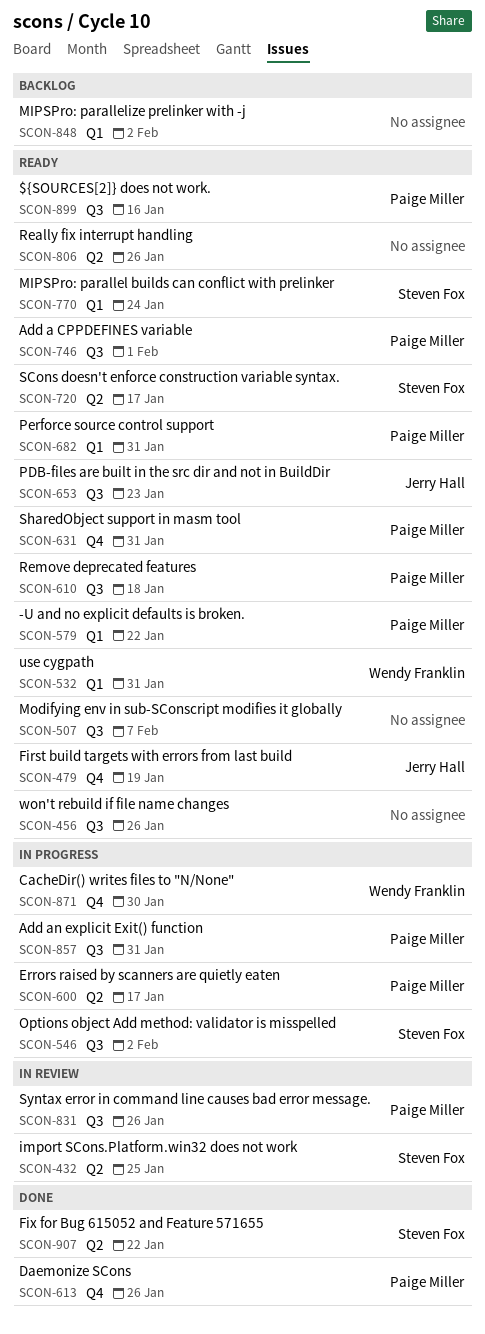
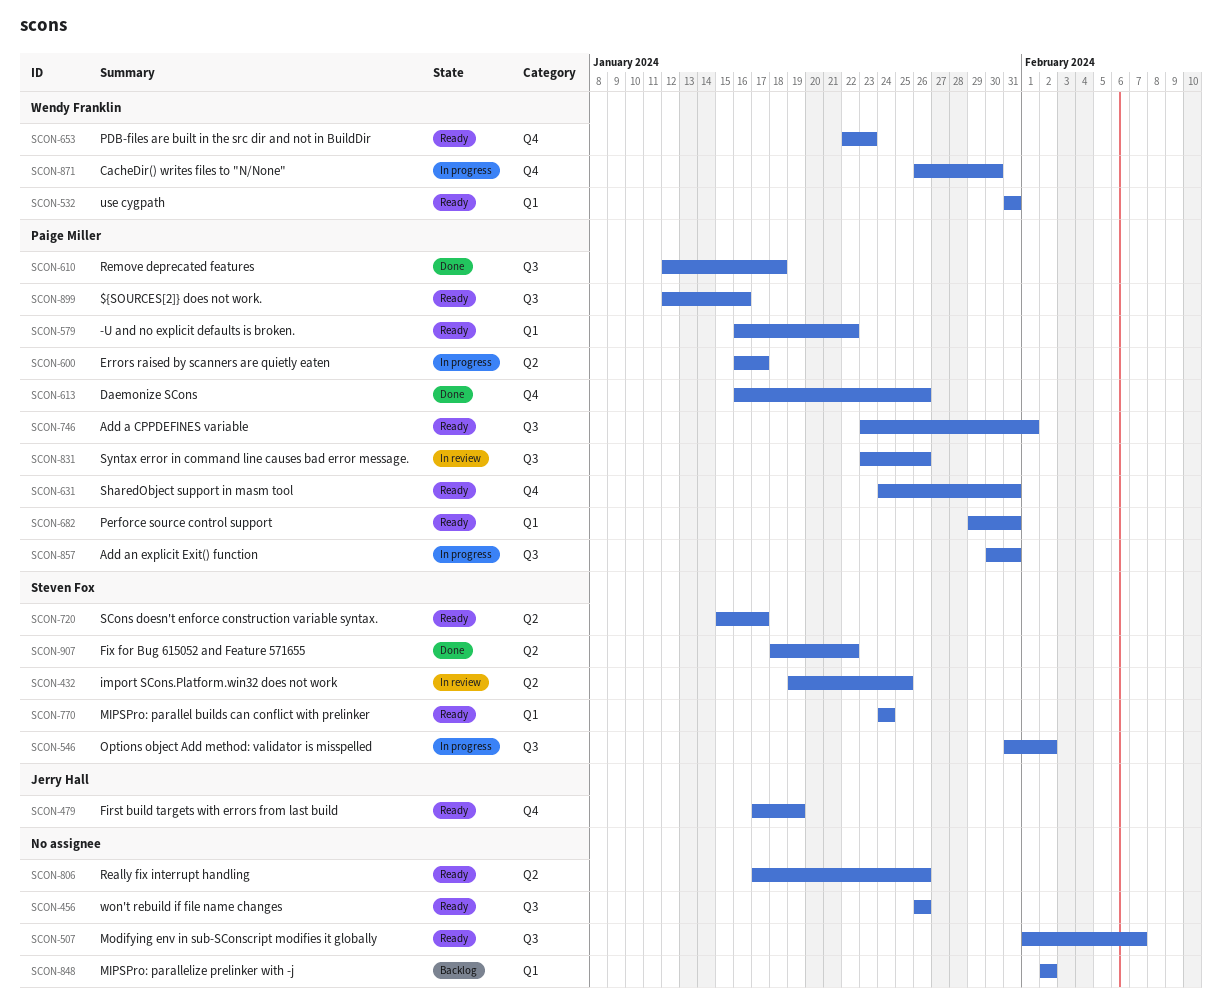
SCON-610, status: Ready -> Done
SCON-653, owner: Jerry Hall -> Wendy Franklin
SCON-653, label: Q3 -> Q4

